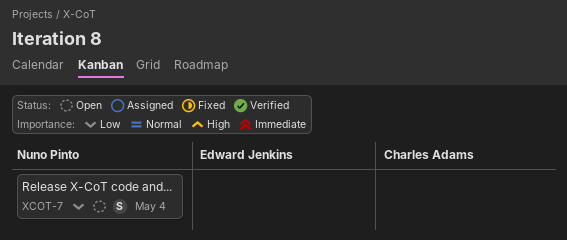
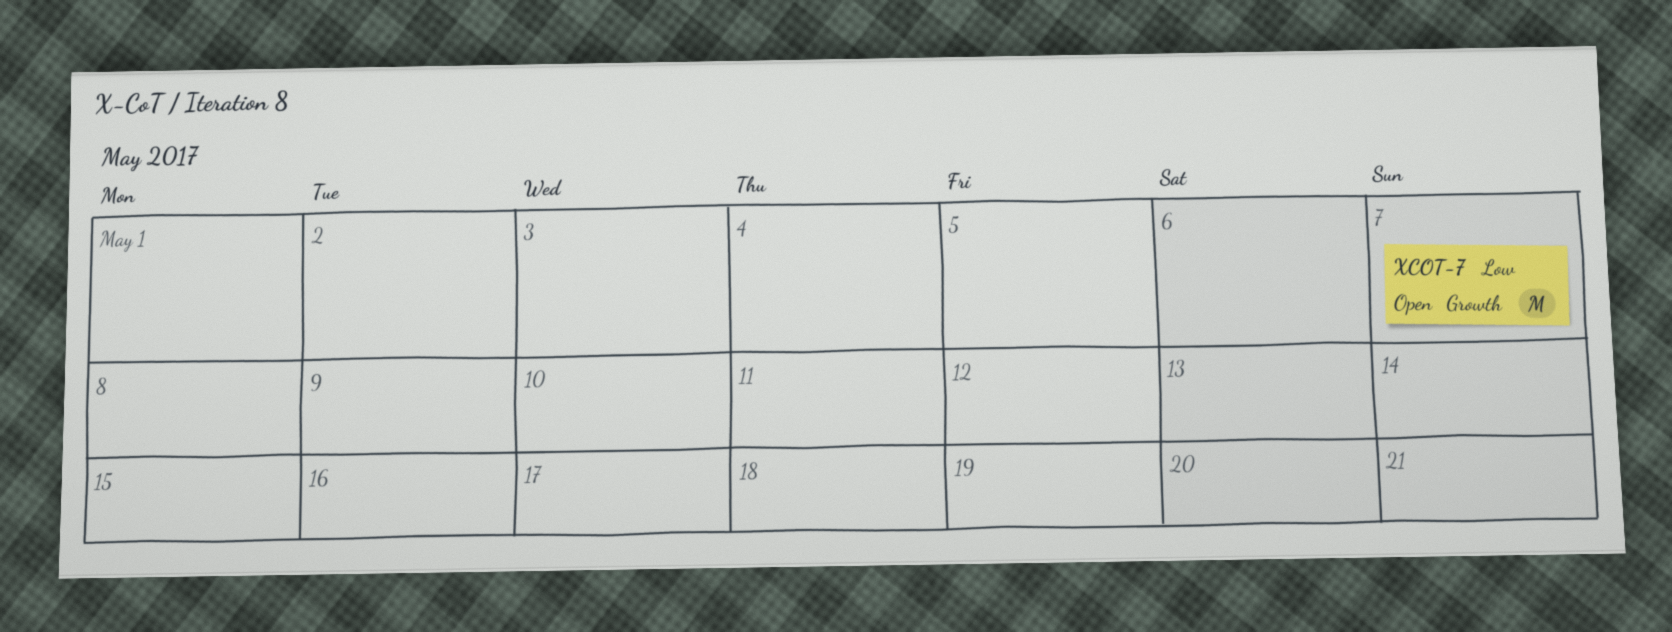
XCOT-7, estimate: S -> M
XCOT-7, due: May 4 -> May 7

